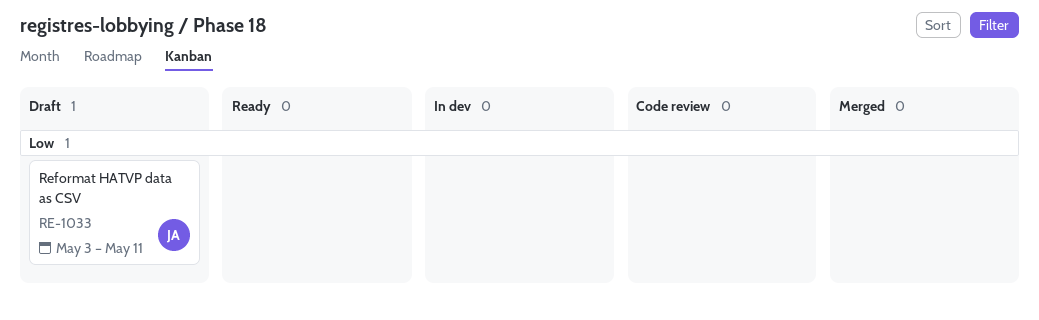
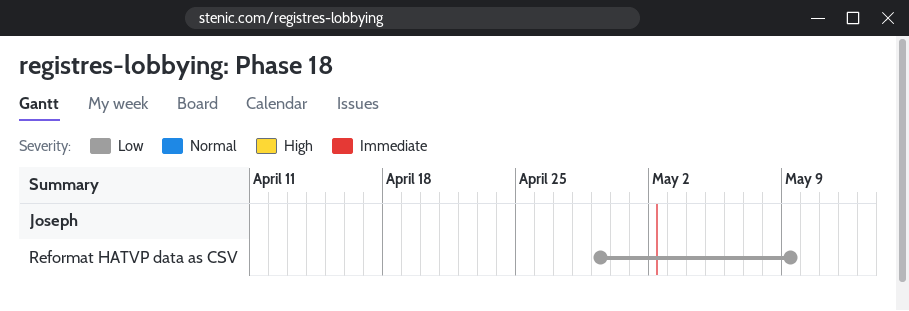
Reformat HATVP data as CSV, start: May 3 -> Apr 29
Reformat HATVP data as CSV, due: May 11 -> May 9

